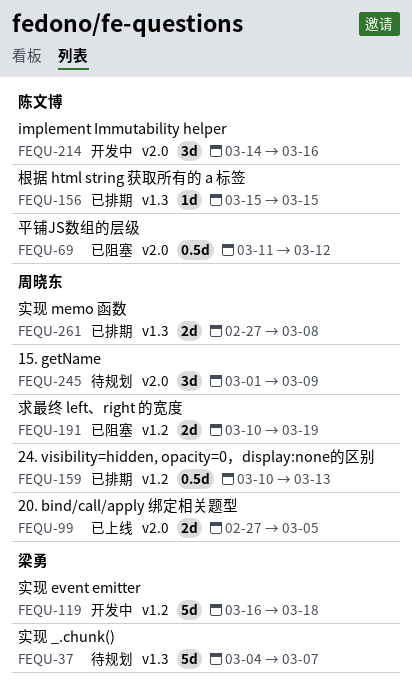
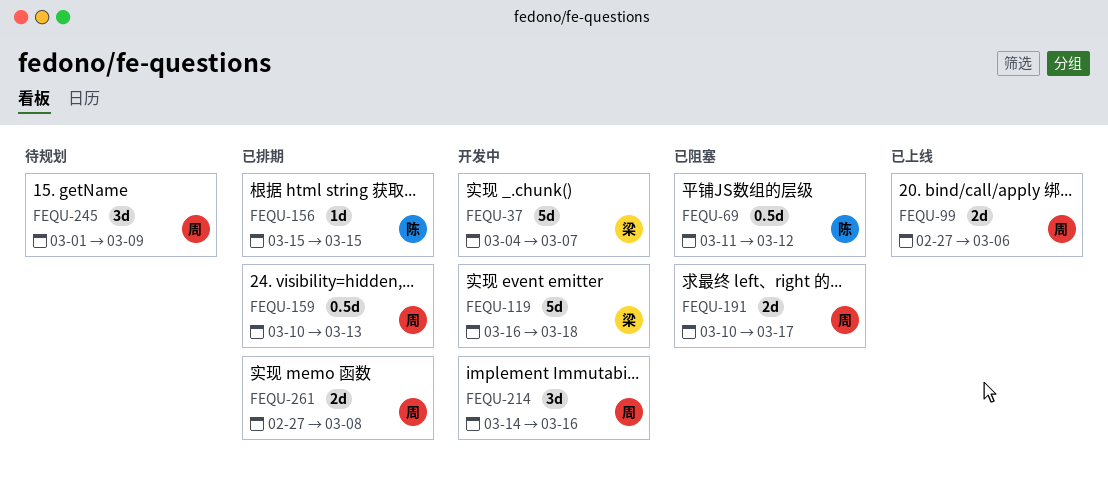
FEQU-37, status: 待规划 -> 开发中
FEQU-99, due: Mar 5 -> Mar 6
FEQU-191, due: Mar 19 -> Mar 17
FEQU-214, owner: 陈文博 -> 周晓东

